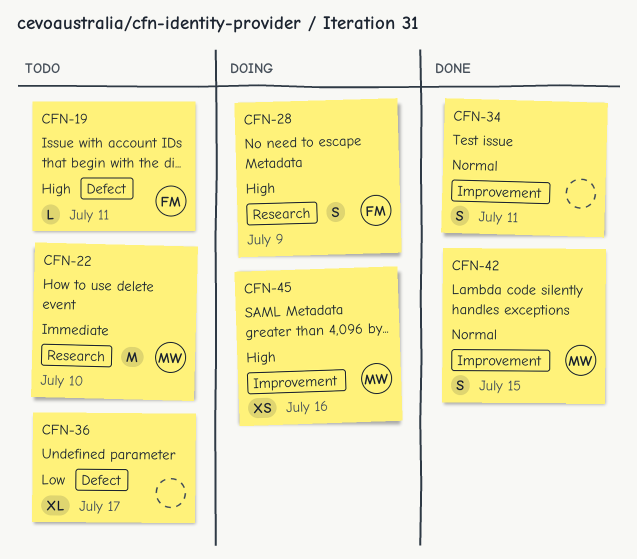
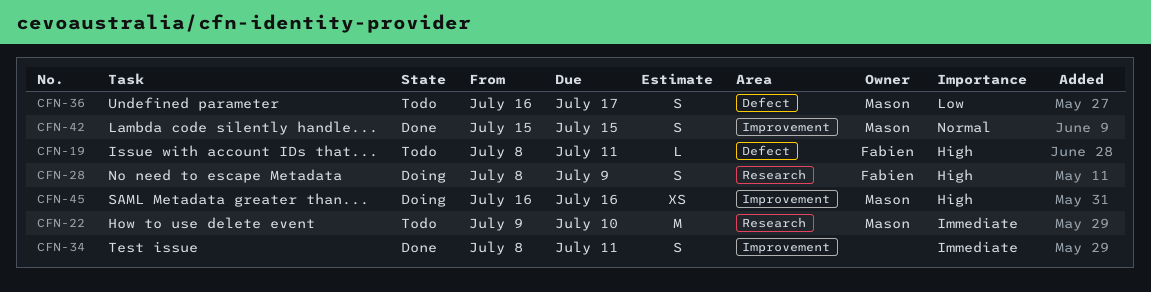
CFN-34, priority: Normal -> Immediate
CFN-36, owner: none -> Mason
CFN-36, estimate: XL -> S

